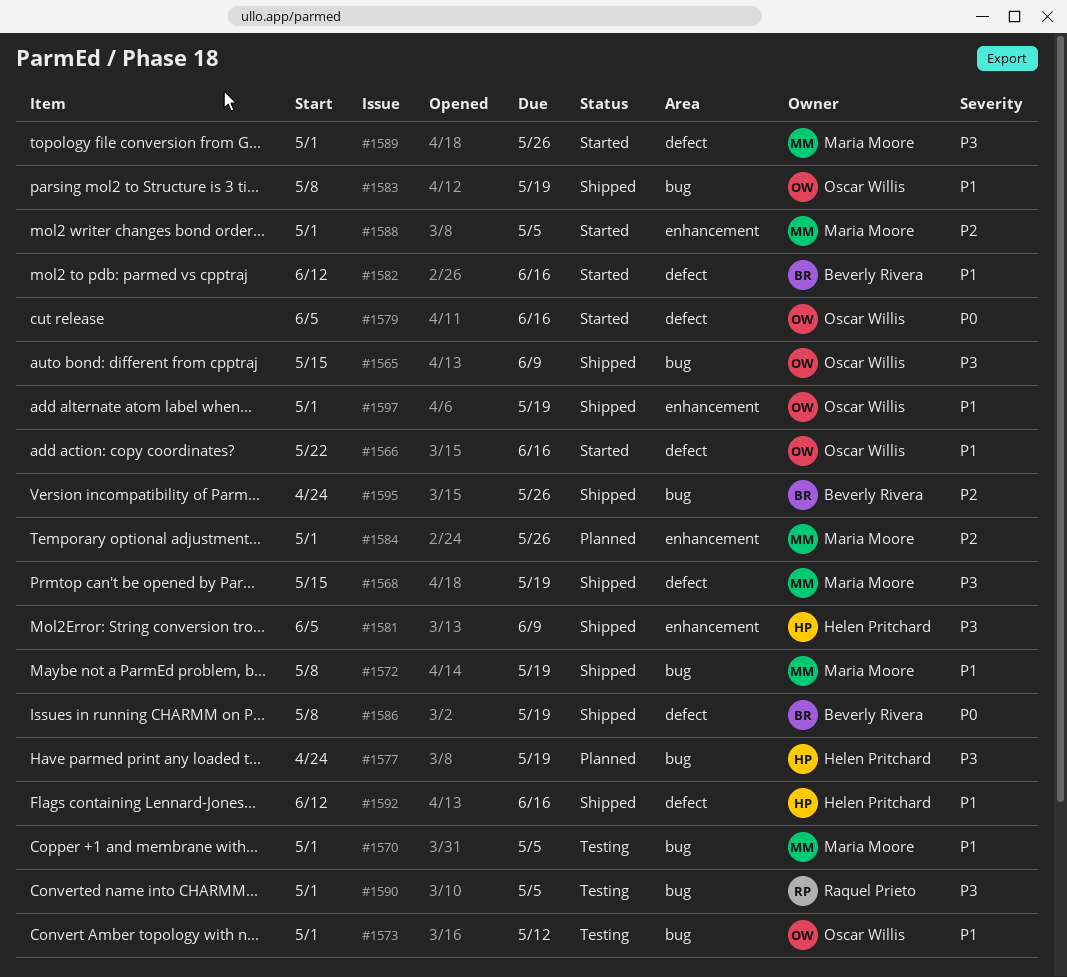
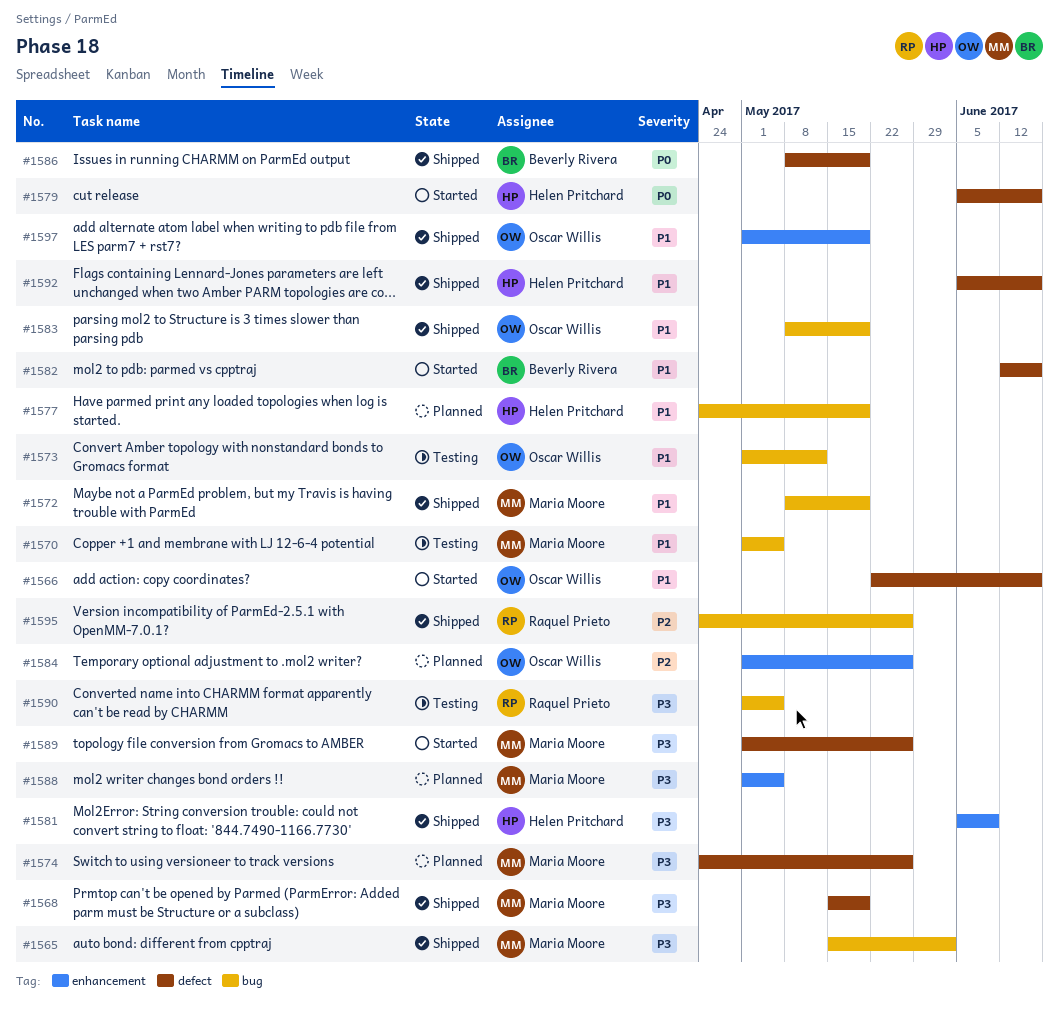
#1565, owner: Oscar Willis -> Maria Moore
#1565, due: Jun 9 -> Jun 2
#1574: none -> present
#1577, priority: P3 -> P1
#1579, owner: Oscar Willis -> Helen Pritchard
#1584, owner: Maria Moore -> Oscar Willis
#1588, status: Started -> Planned
#1588, priority: P2 -> P3
#1592, start: Jun 12 -> Jun 5
#1595, owner: Beverly Rivera -> Raquel Prieto

